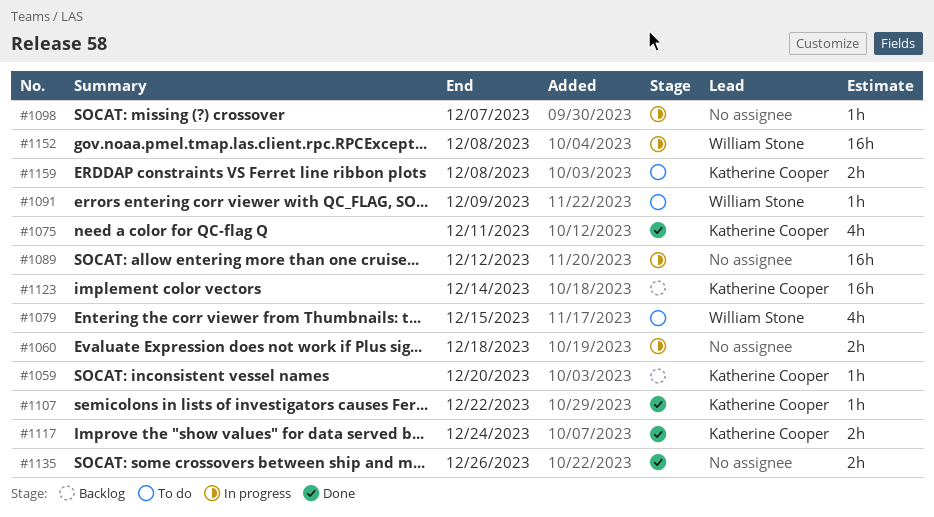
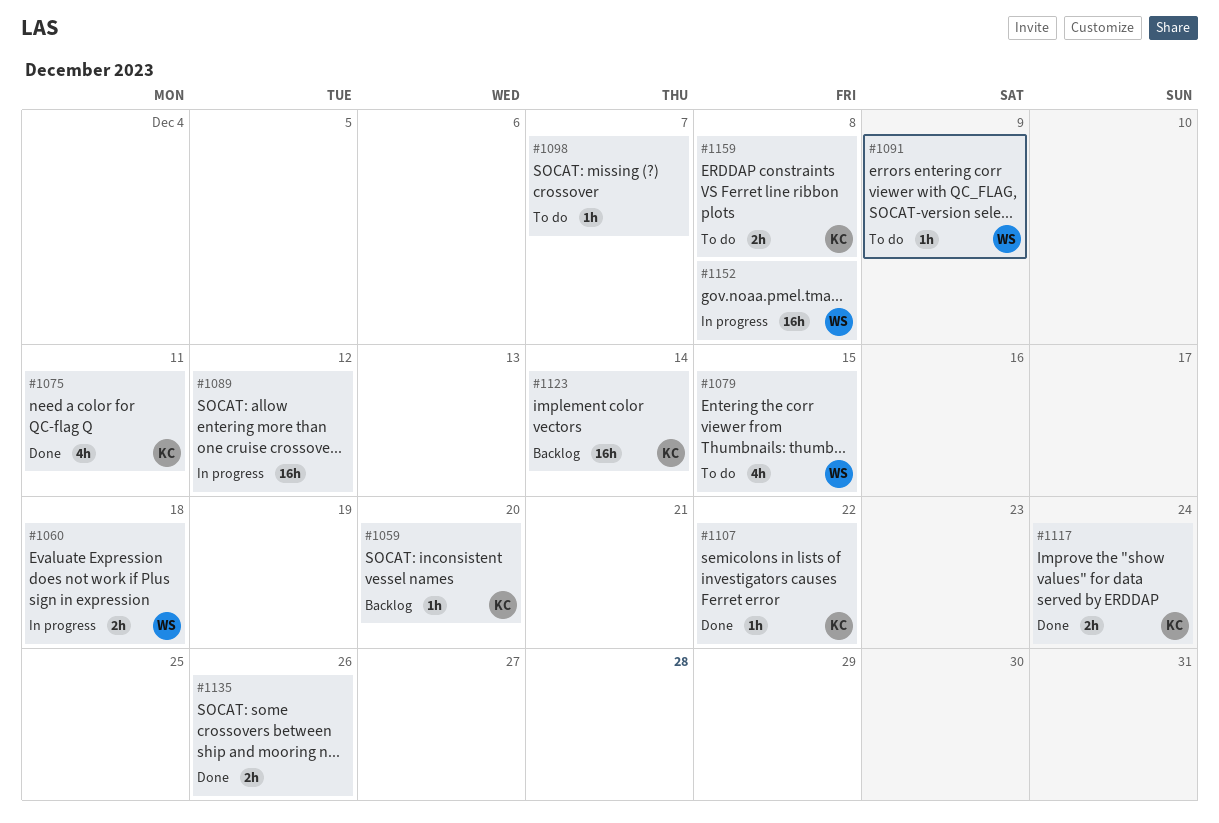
#1060, owner: none -> William Stone
#1098, status: In progress -> To do

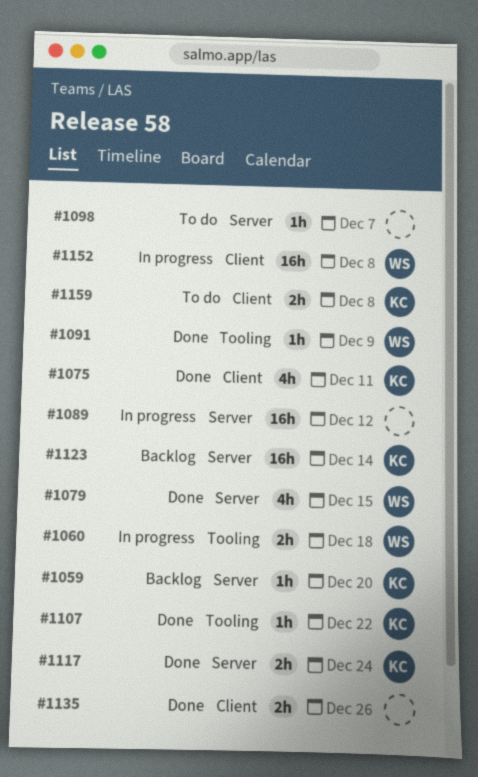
#1079, status: To do -> Done
#1091, status: To do -> Done

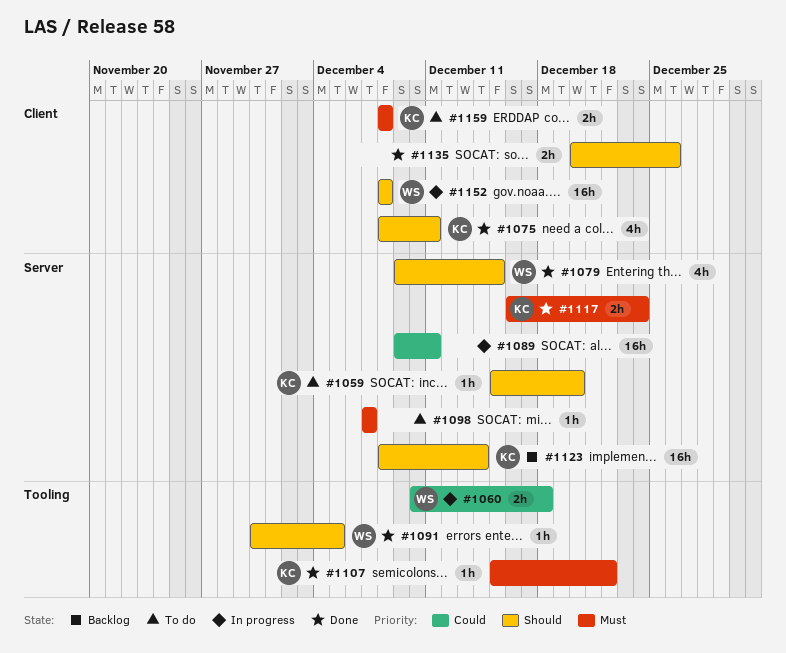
#1059, status: Backlog -> To do
#1089, due: Dec 12 -> Dec 11
#1091, due: Dec 9 -> Dec 5

